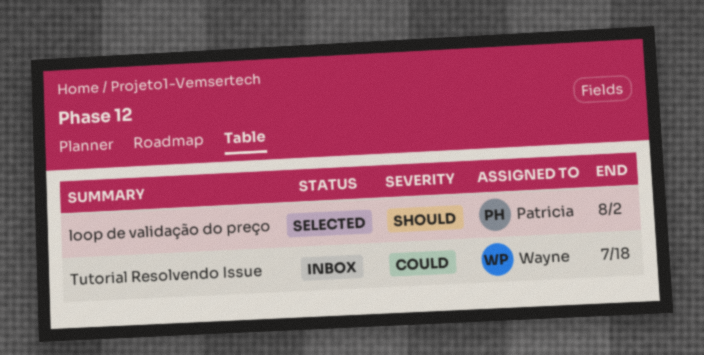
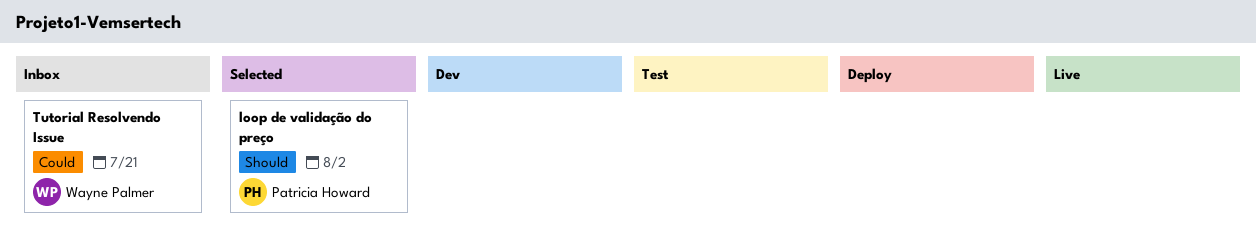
Tutorial Resolvendo Issue, due: Jul 18 -> Jul 21

